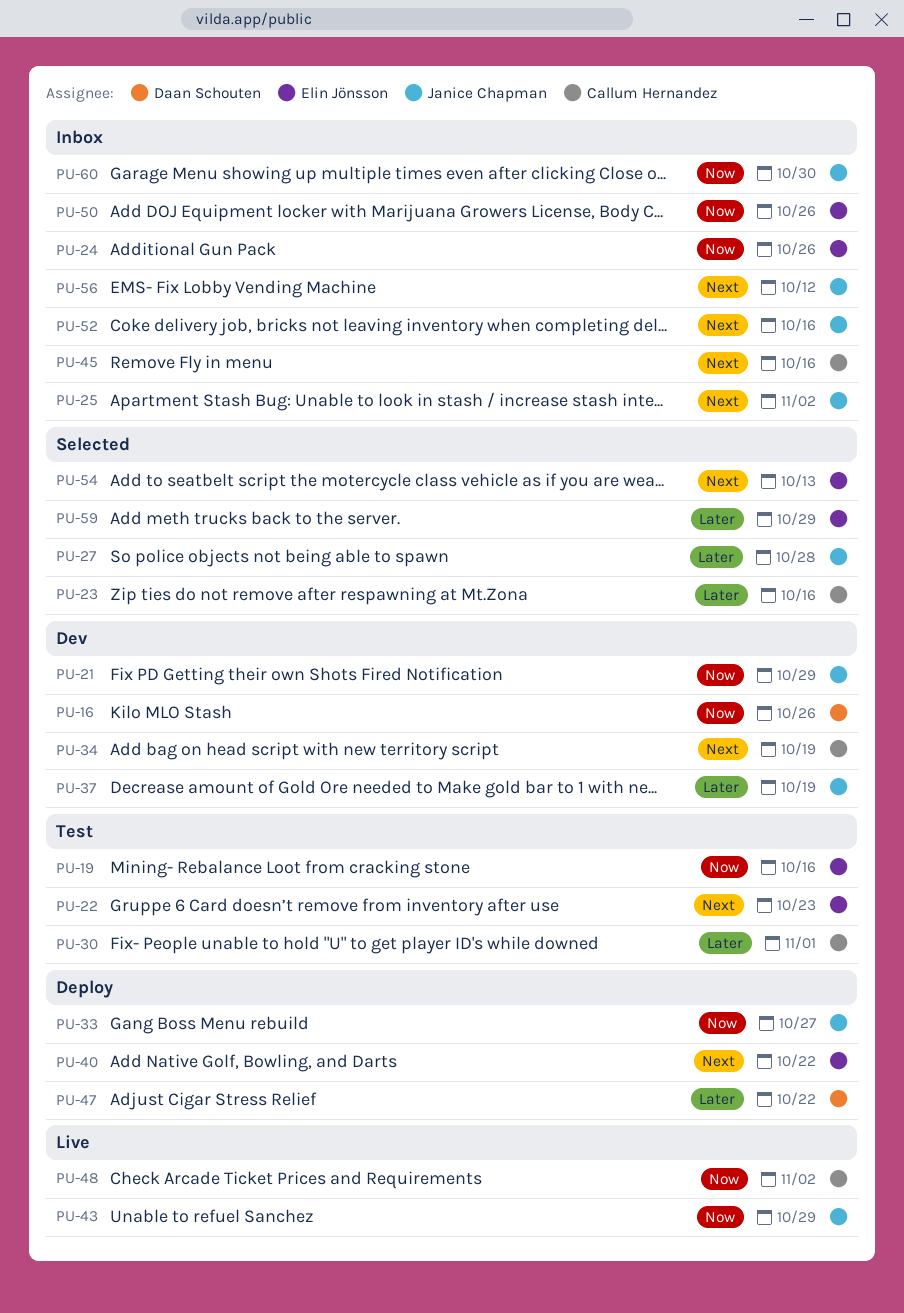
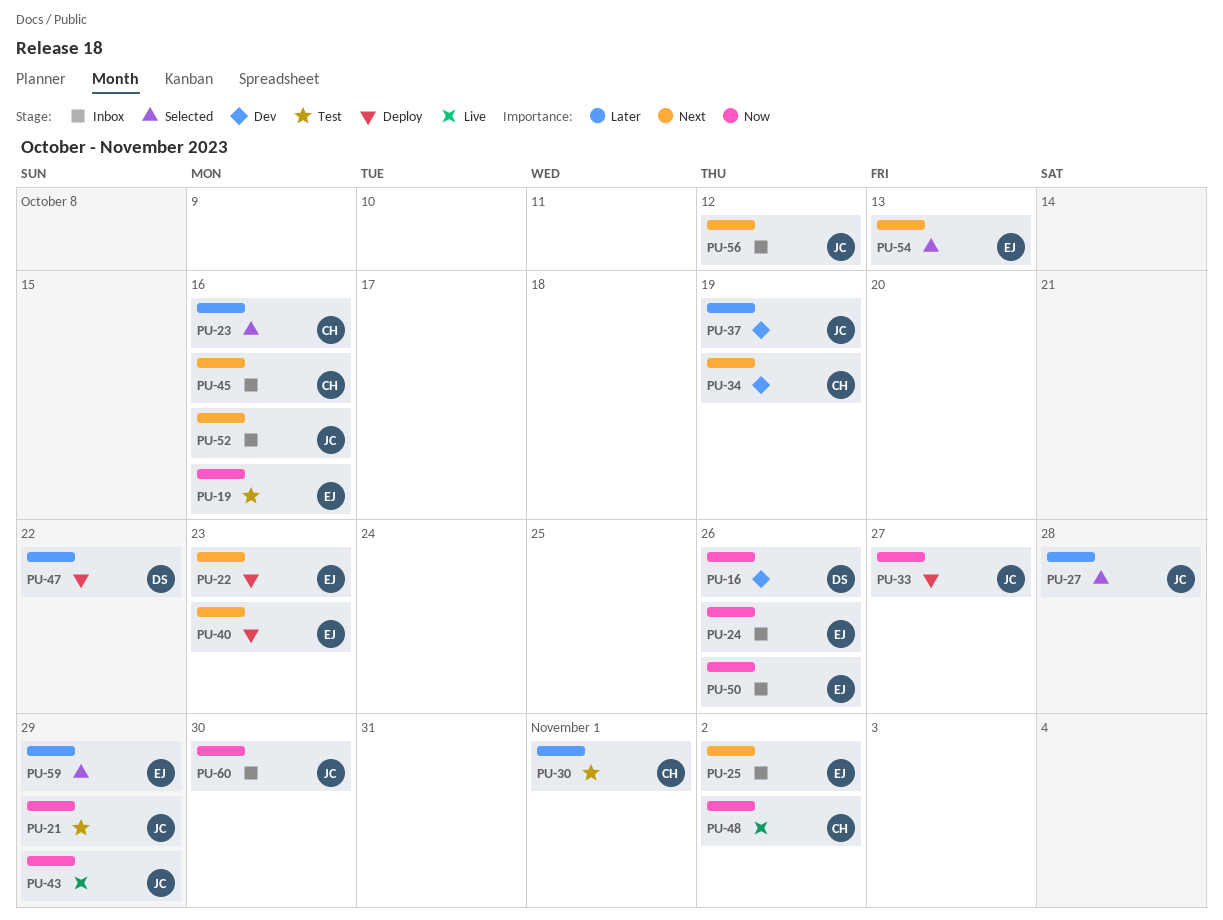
PU-21, status: Dev -> Test
PU-22, status: Test -> Deploy
PU-25, owner: Janice Chapman -> Elin Jönsson
PU-40, due: Oct 22 -> Oct 23

